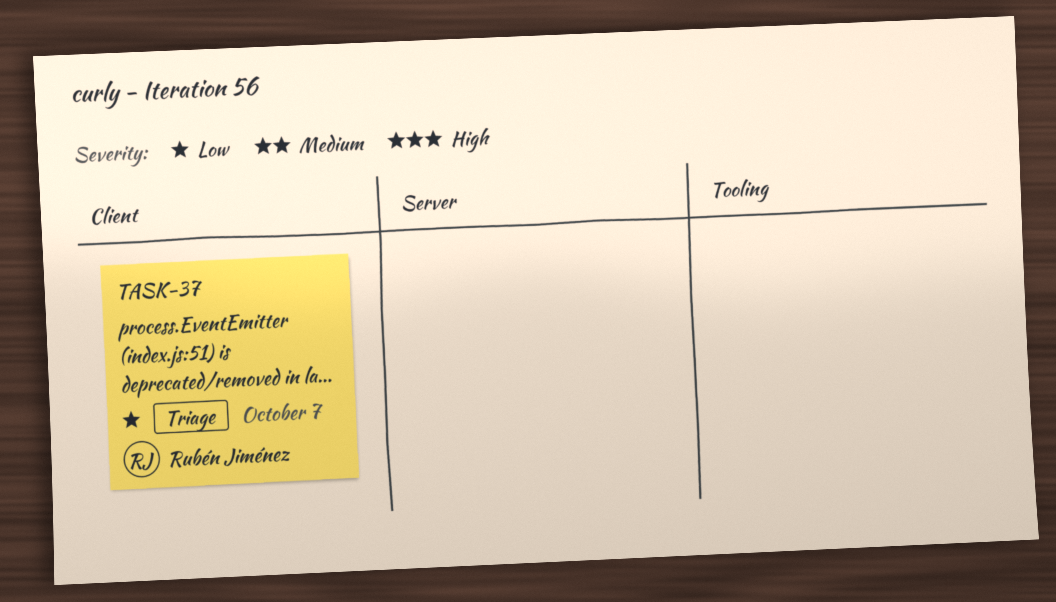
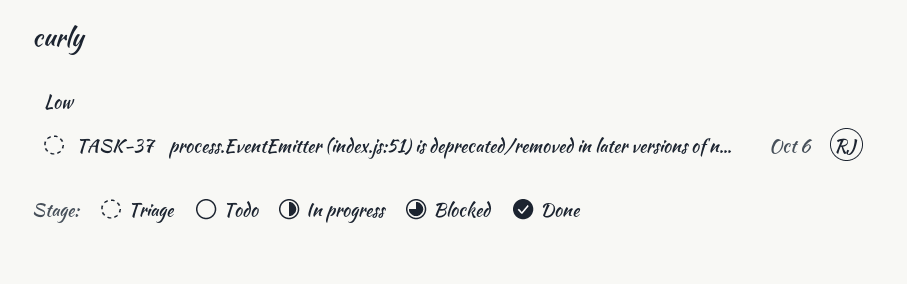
TASK-37, due: Oct 7 -> Oct 6

